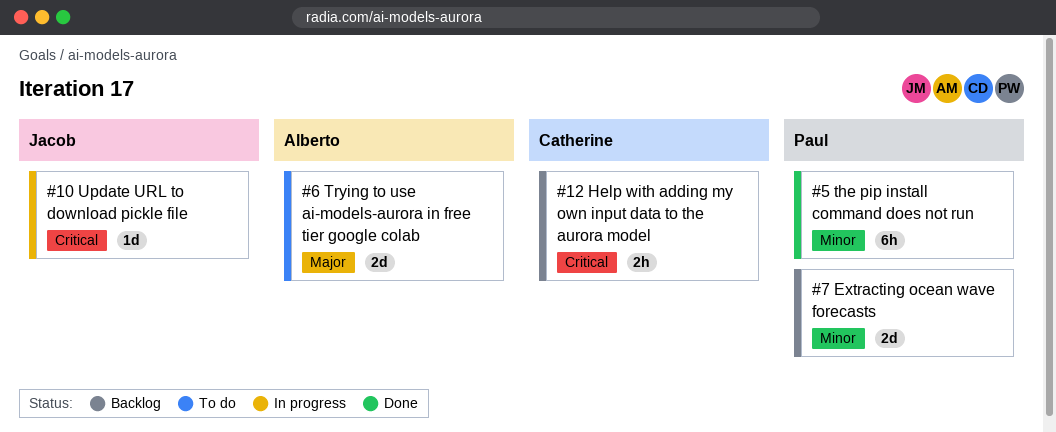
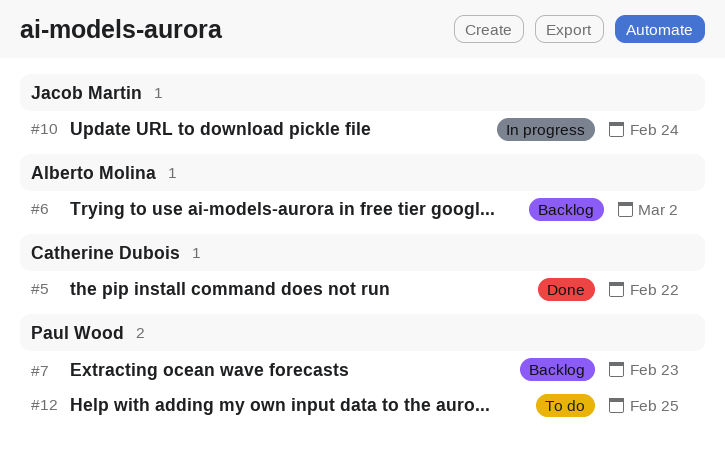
#5, owner: Paul Wood -> Catherine Dubois
#6, status: To do -> Backlog
#12, status: Backlog -> To do
#12, owner: Catherine Dubois -> Paul Wood

